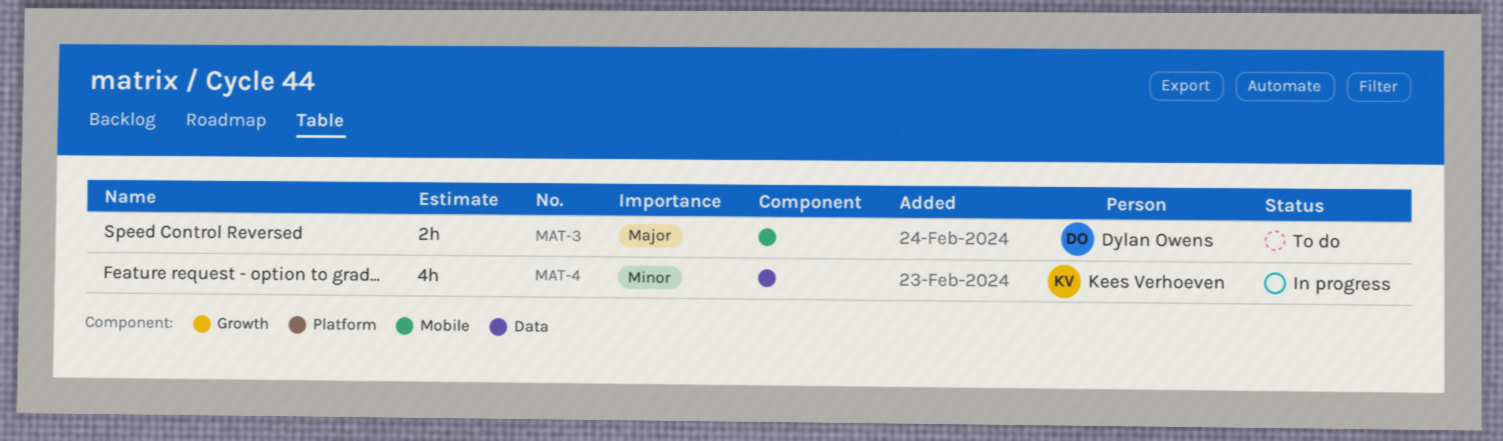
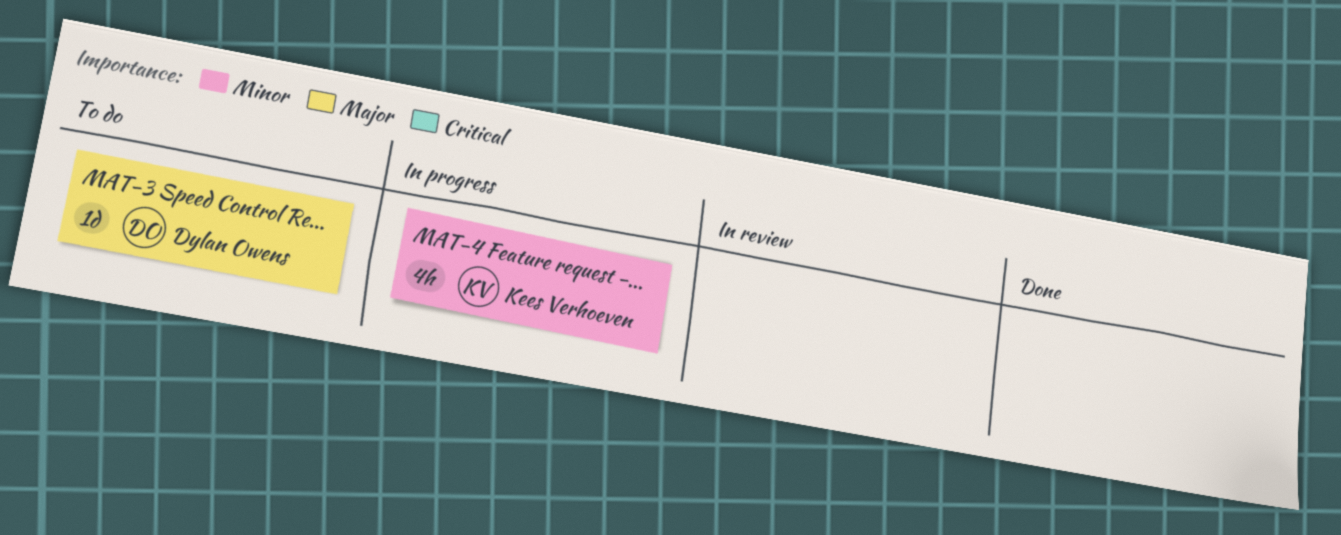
MAT-3, estimate: 2h -> 1d

